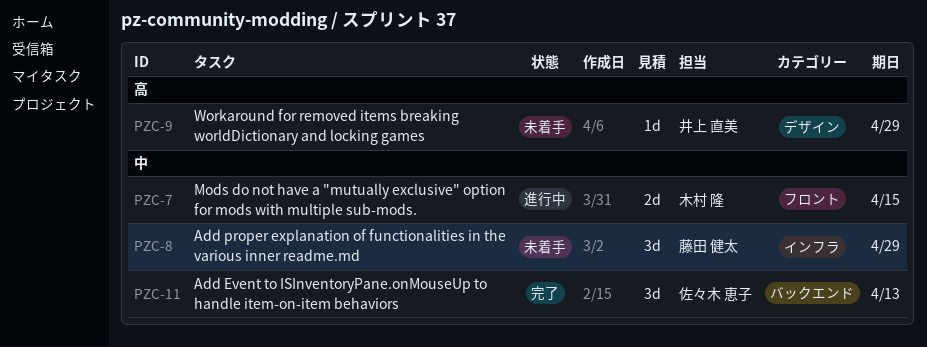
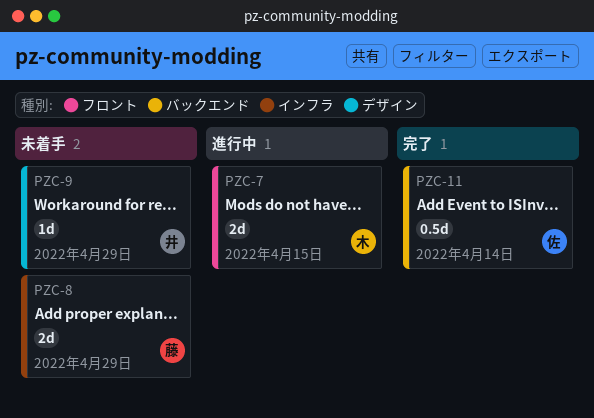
PZC-8, estimate: 3d -> 2d
PZC-11, estimate: 3d -> 0.5d
PZC-11, due: Apr 13 -> Apr 14

